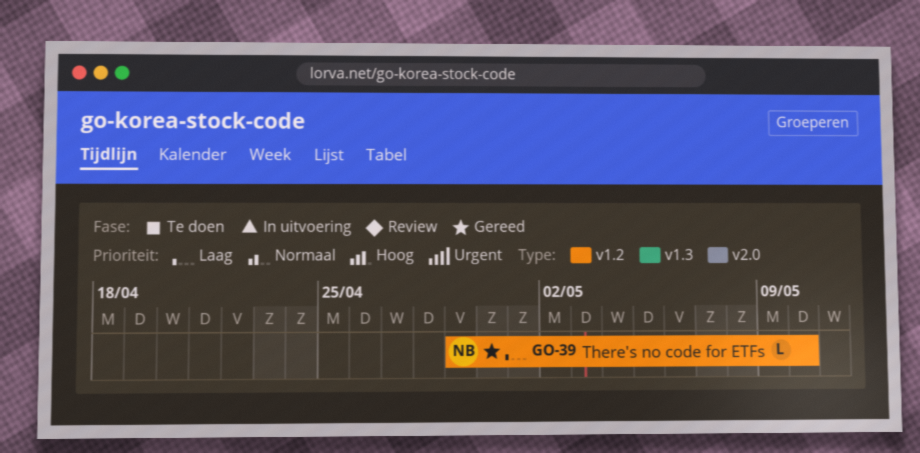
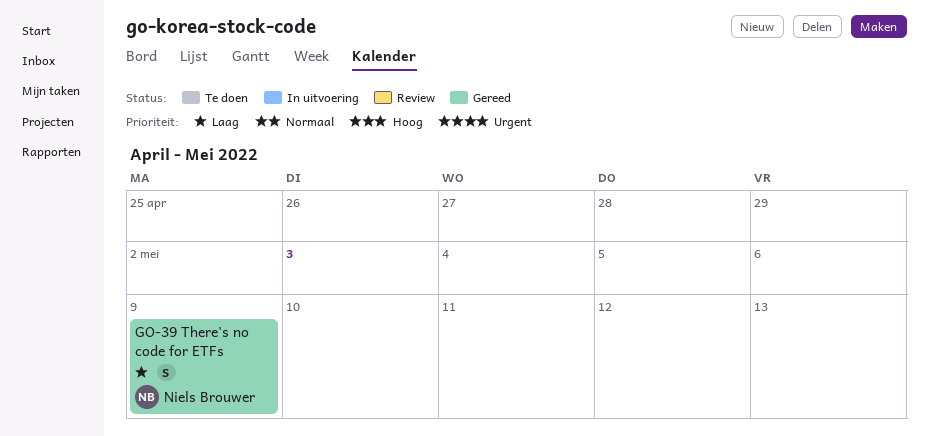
GO-39, estimate: L -> S
GO-39, due: May 10 -> May 9

